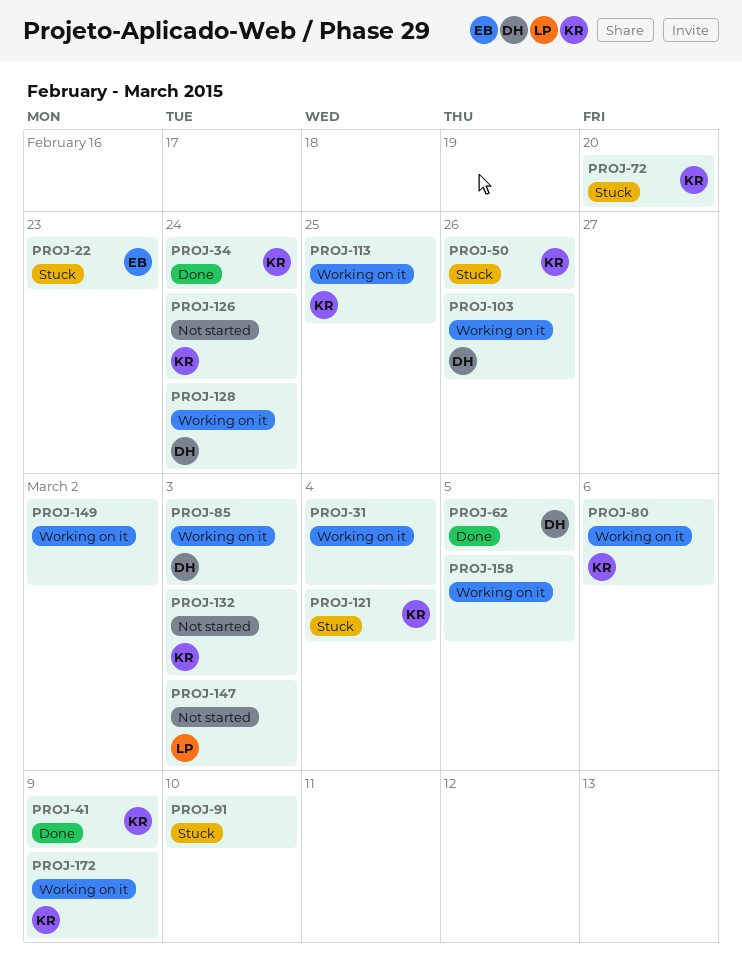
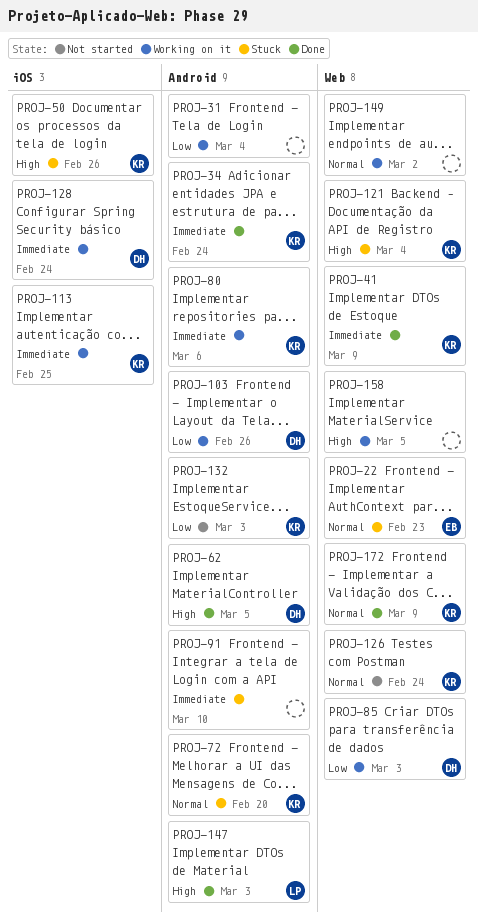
PROJ-147, status: Not started -> Done
PROJ-172, status: Working on it -> Done

